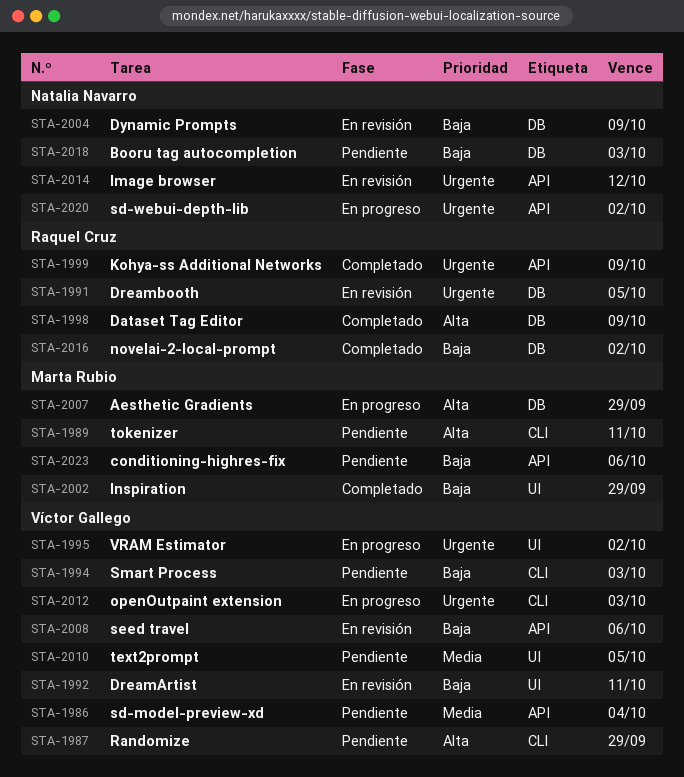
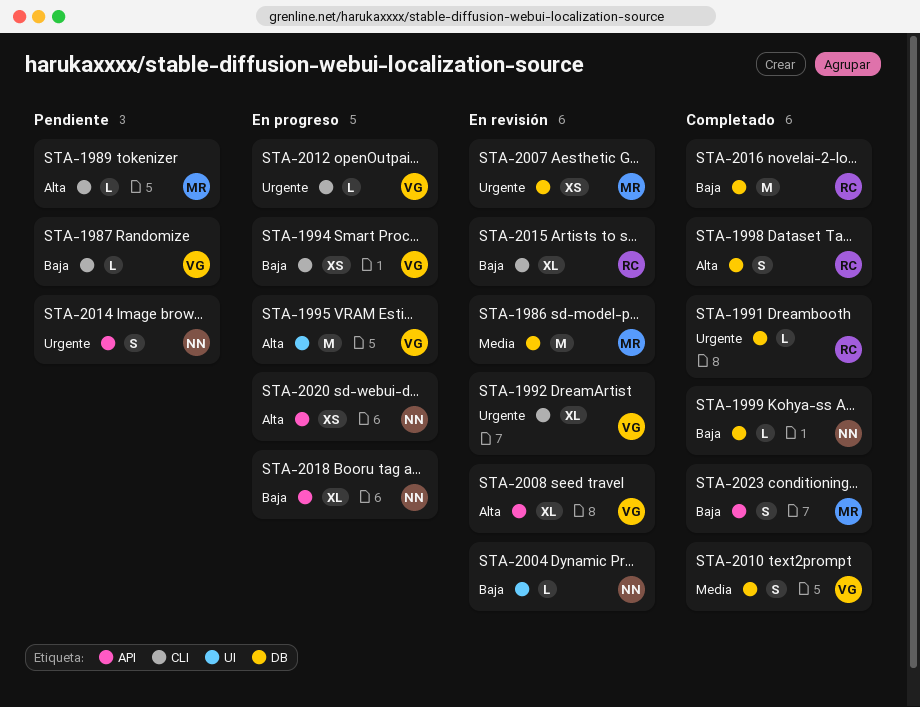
STA-1986, status: Pendiente -> En revisión
STA-1986, owner: Víctor Gallego -> Marta Rubio
STA-1986, label: API -> DB
STA-1987, priority: Alta -> Baja
STA-1991, status: En revisión -> Completado
STA-1992, priority: Baja -> Urgente
STA-1992, label: UI -> CLI
STA-1994, status: Pendiente -> En progreso
STA-1995, priority: Urgente -> Alta
STA-1999, owner: Raquel Cruz -> Natalia Navarro
STA-1999, priority: Urgente -> Baja
STA-1999, label: API -> DB
STA-2002: present -> none
STA-2004, label: DB -> UI
STA-2007, status: En progreso -> En revisión
STA-2007, priority: Alta -> Urgente
STA-2008, priority: Baja -> Alta
STA-2010, status: Pendiente -> Completado
STA-2010, label: UI -> DB
STA-2014, status: En revisión -> Pendiente
STA-2015: none -> present
STA-2018, status: Pendiente -> En progreso
STA-2018, label: DB -> API
STA-2020, priority: Urgente -> Alta
STA-2023, status: Pendiente -> Completado

